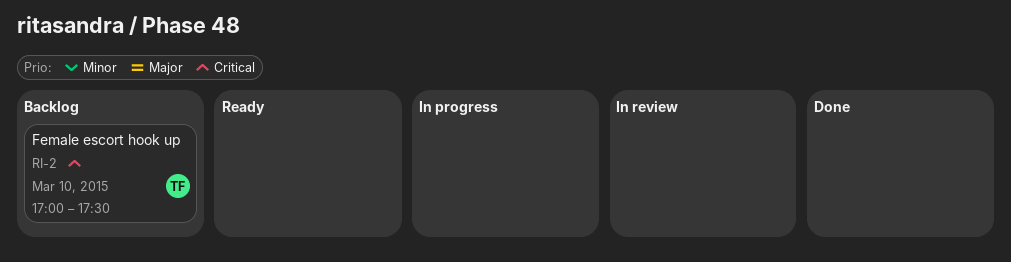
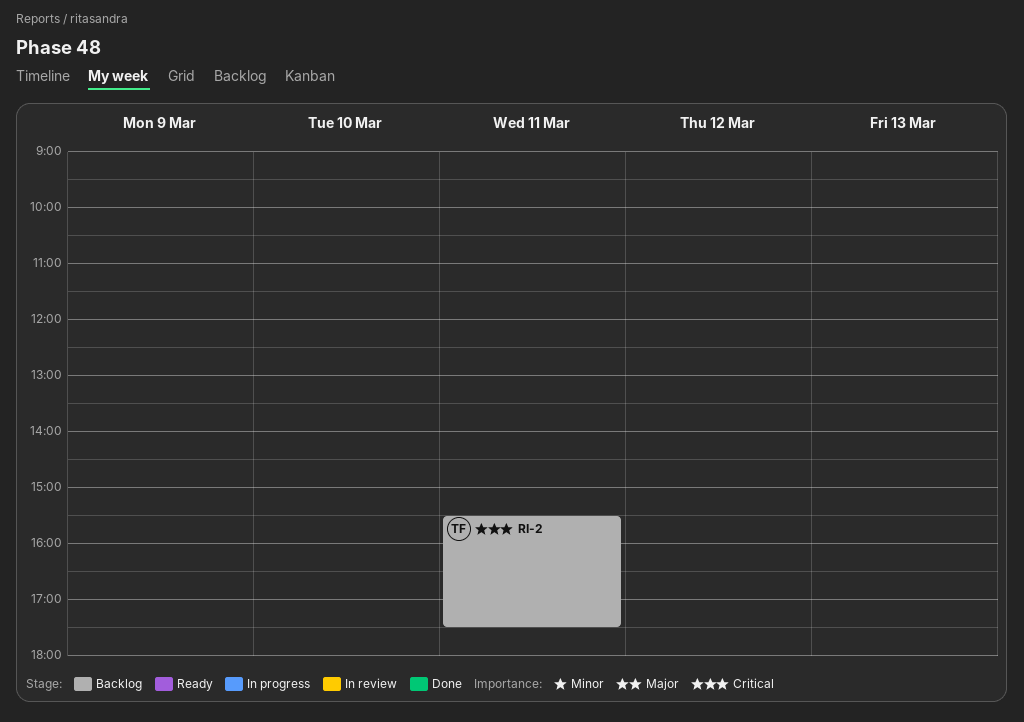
RI-2, day: Mar 10 -> Mar 11
RI-2, begins: 17:00 -> 15:30

